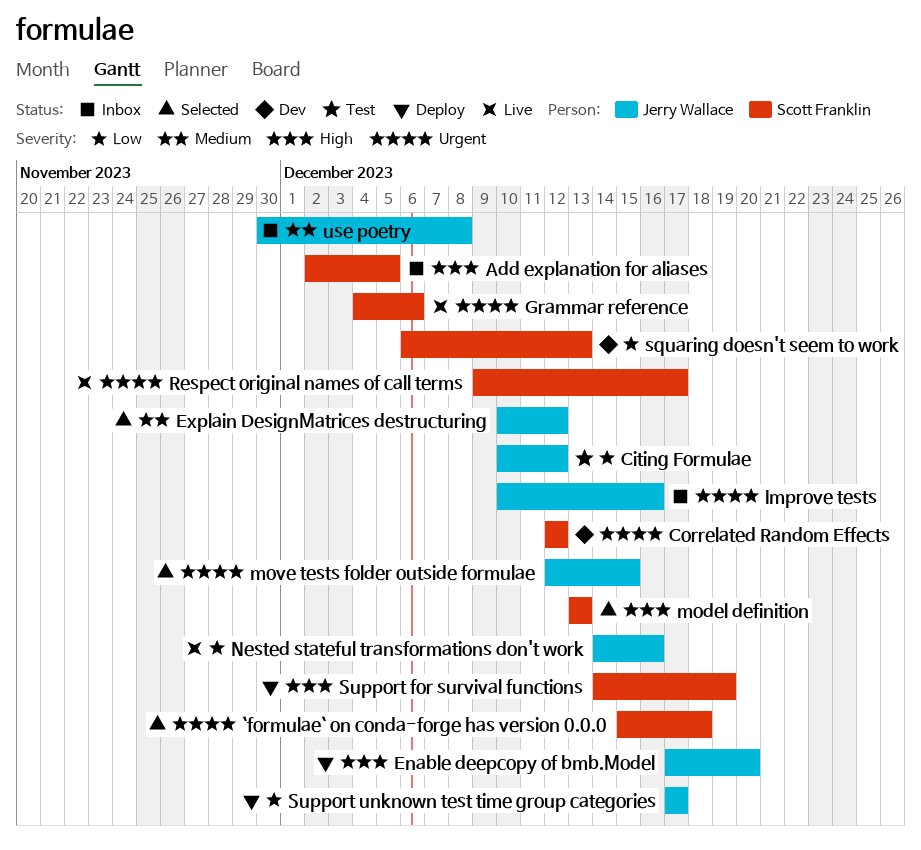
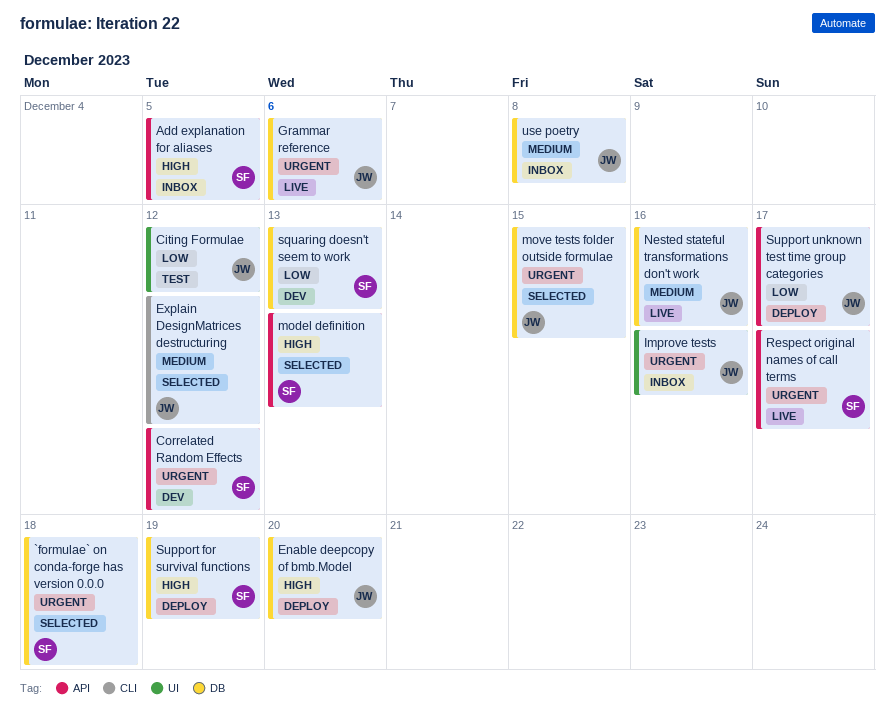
Grammar reference, owner: Scott Franklin -> Jerry Wallace
Nested stateful transformations don't work, priority: Low -> Medium

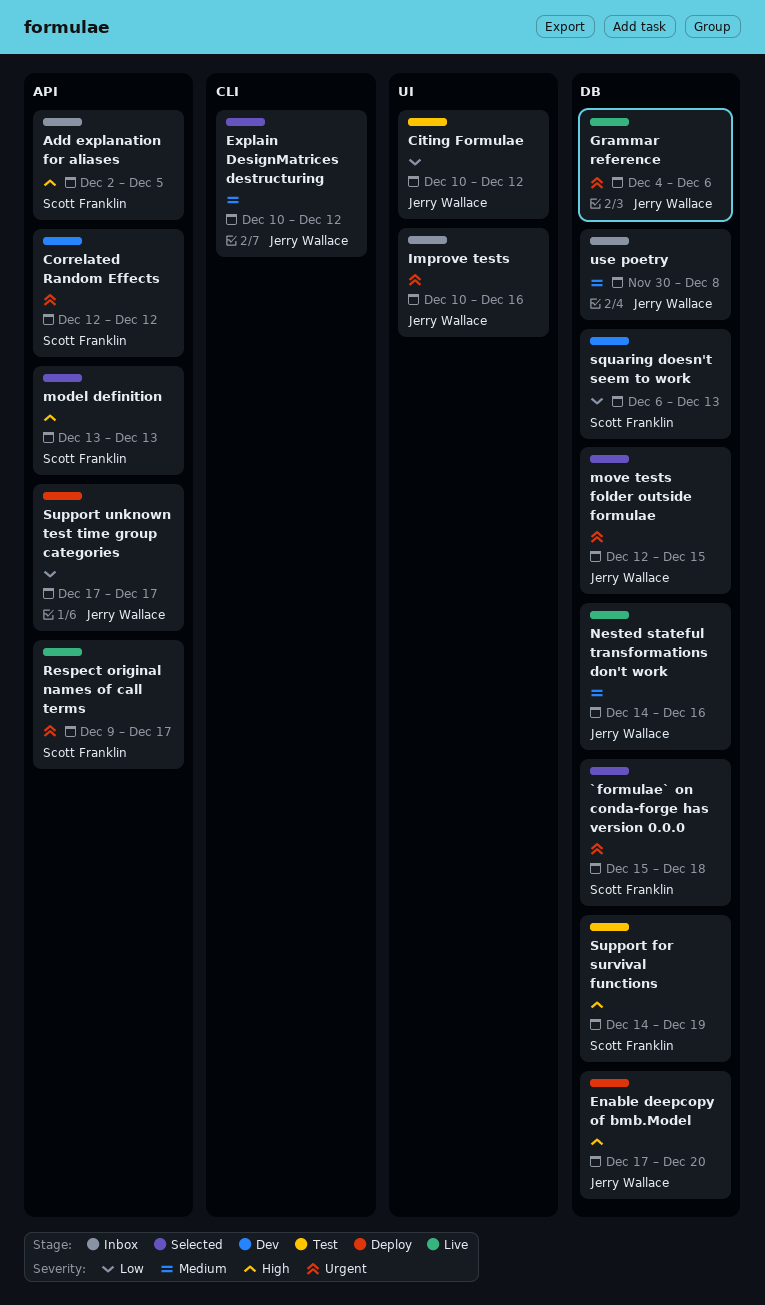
Support for survival functions, status: Deploy -> Test

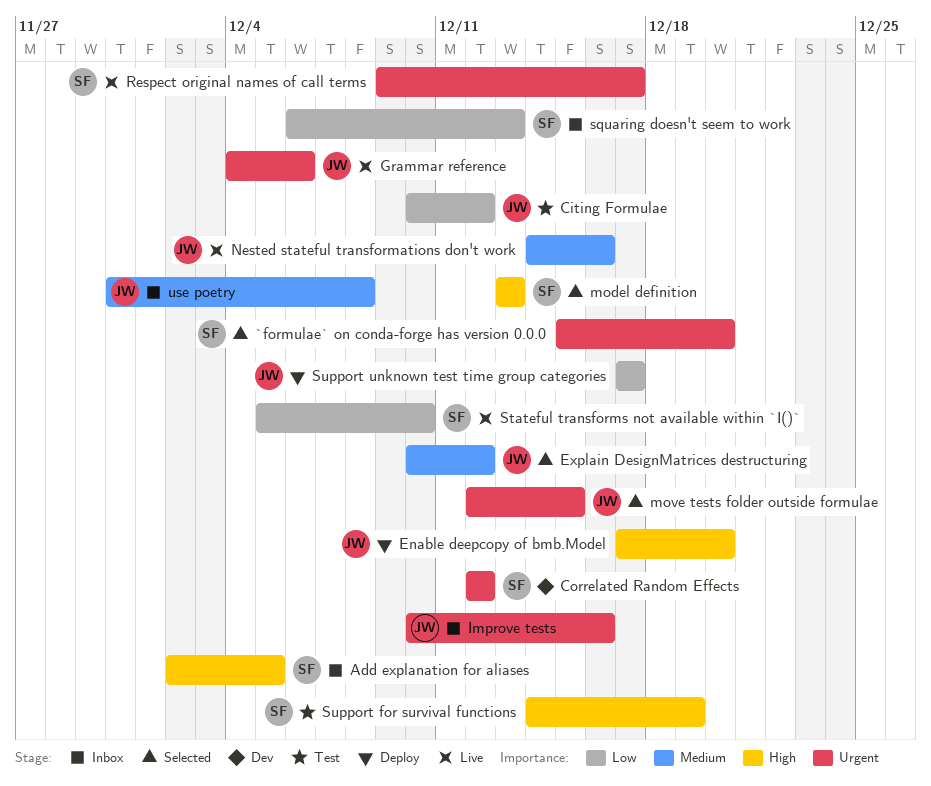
`formulae` on conda-forge has version 0.0.0, due: Dec 18 -> Dec 20
squaring doesn't seem to work, status: Dev -> Inbox
Stateful transforms not available within `I()`: none -> present

